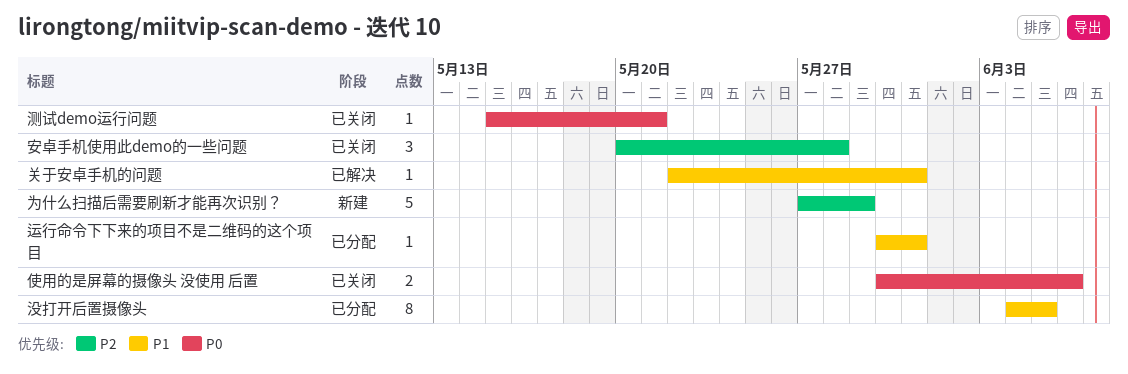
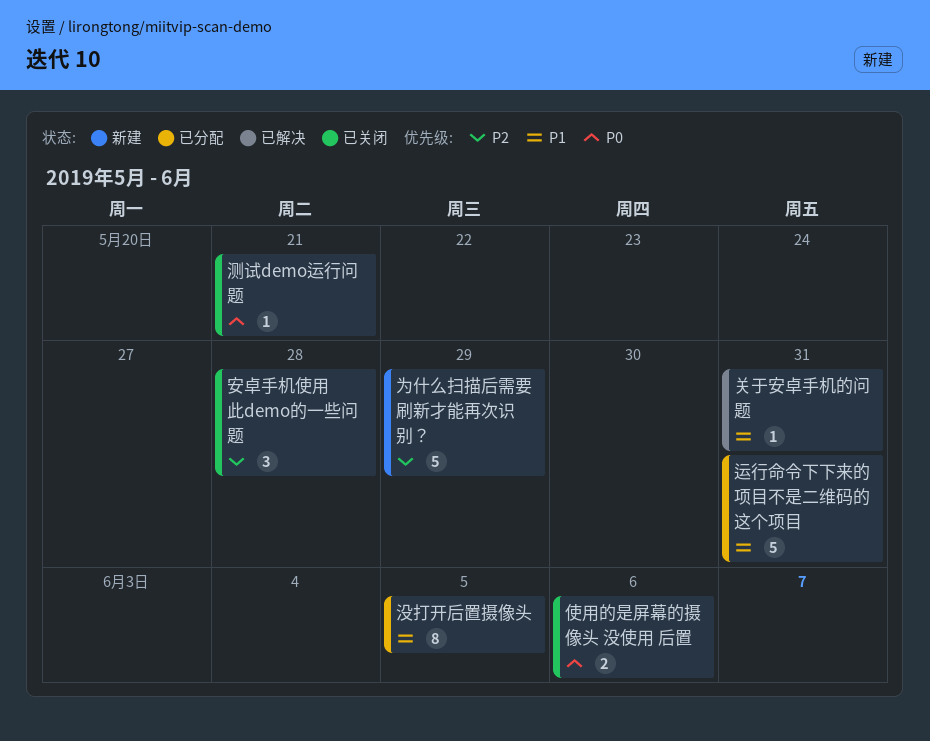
运行命令下下来的项目不是二维码的这个项目, estimate: 1 -> 5

